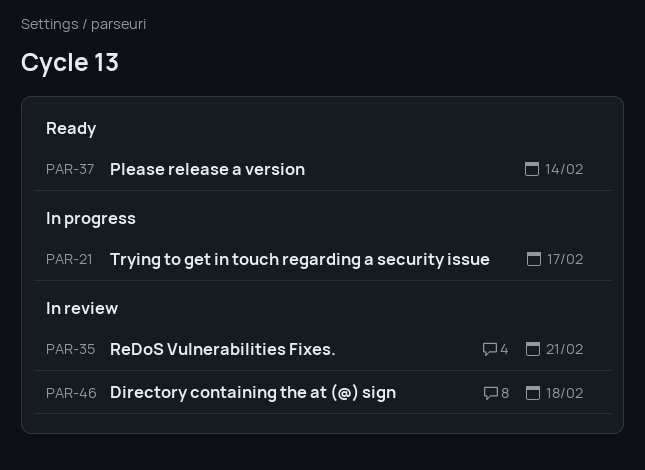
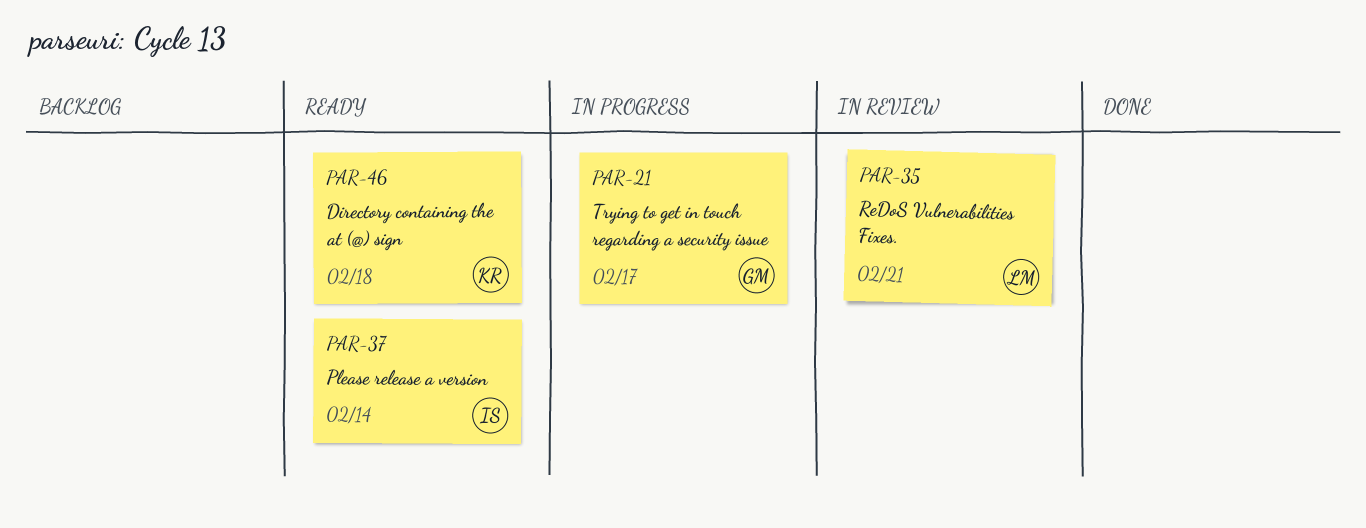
PAR-46, status: In review -> Ready

